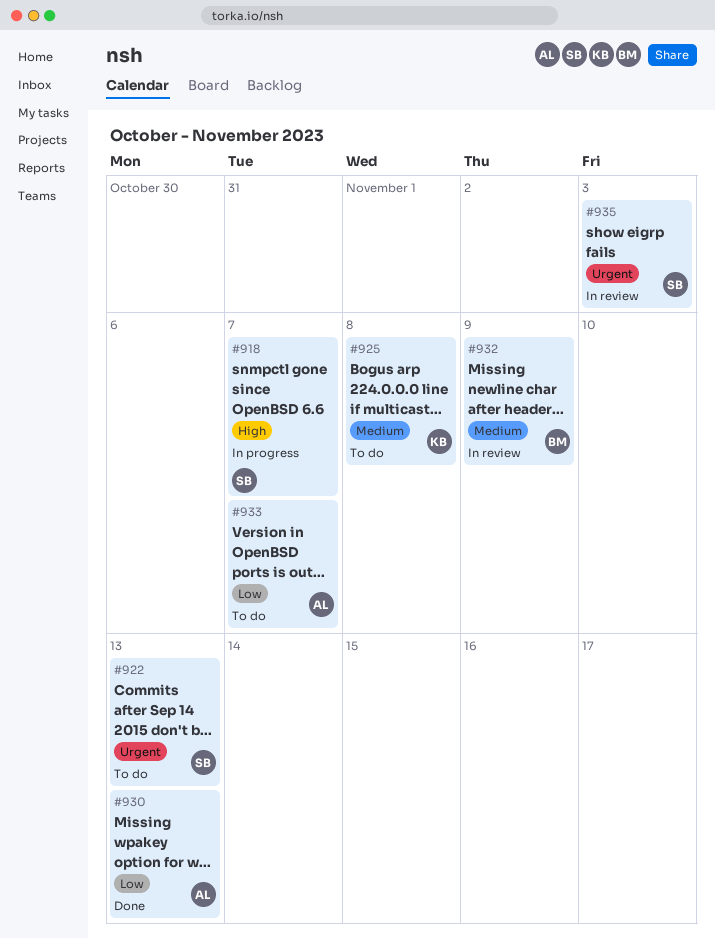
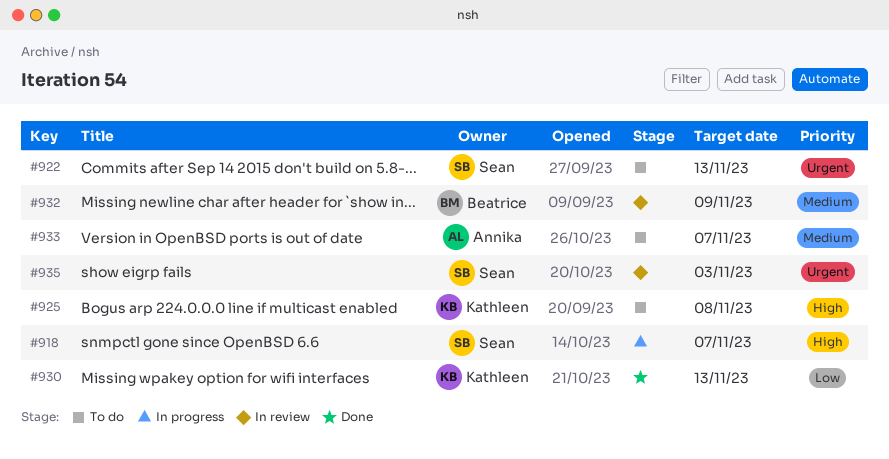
#925, priority: Medium -> High
#930, owner: Annika -> Kathleen
#933, priority: Low -> Medium

